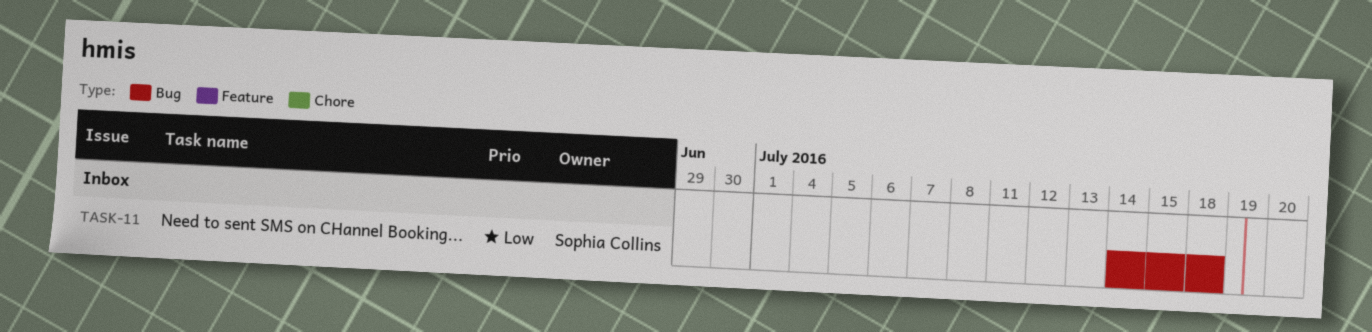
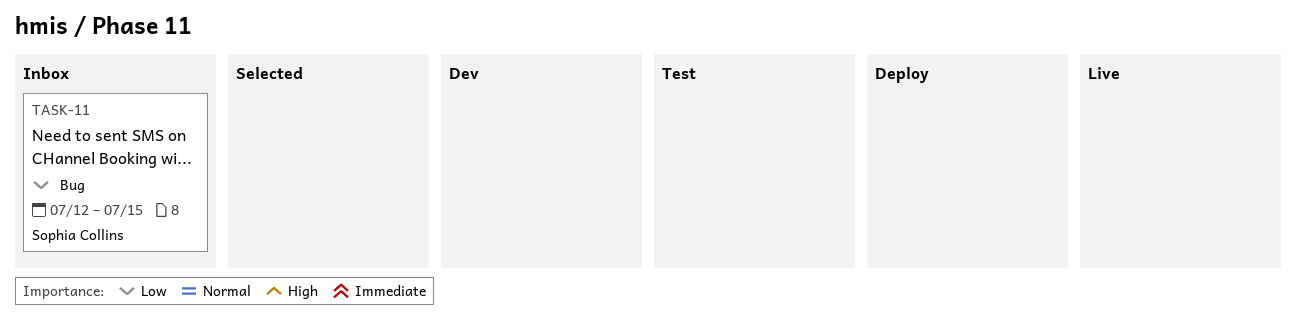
TASK-11, start: Jul 14 -> Jul 12
TASK-11, due: Jul 18 -> Jul 15

